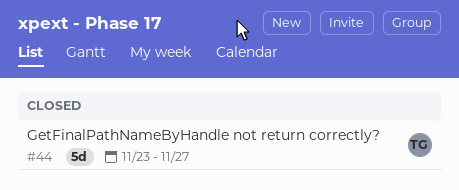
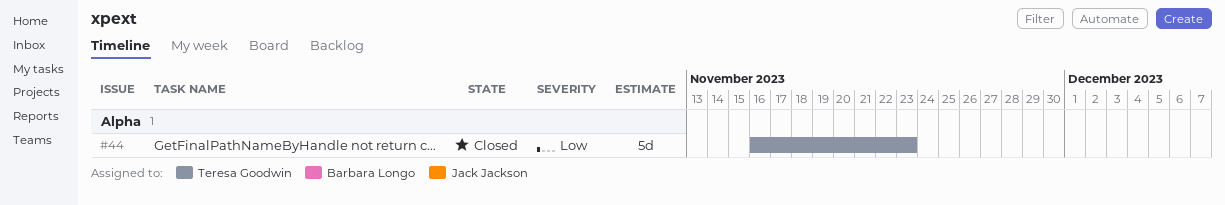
#44, start: Nov 23 -> Nov 16
#44, due: Nov 27 -> Nov 23

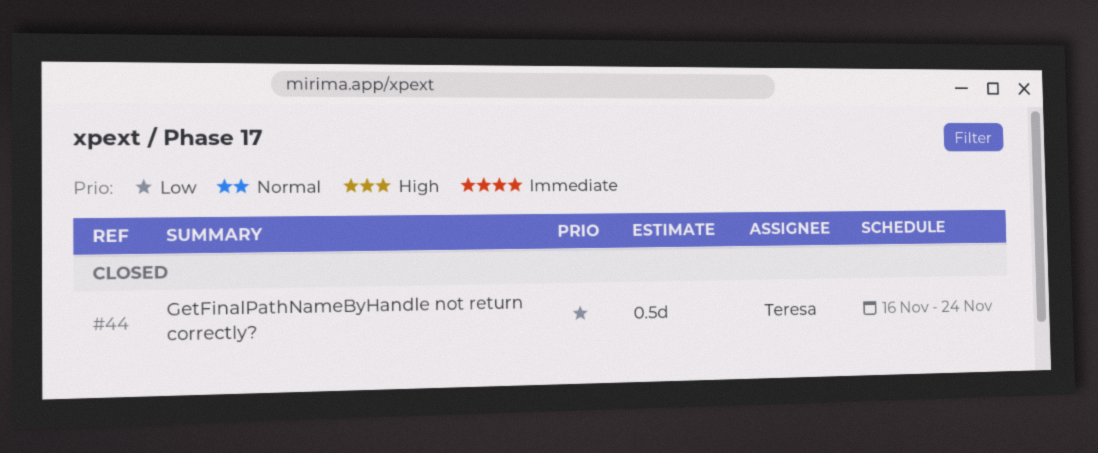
#44, estimate: 5d -> 0.5d
#44, due: Nov 23 -> Nov 24

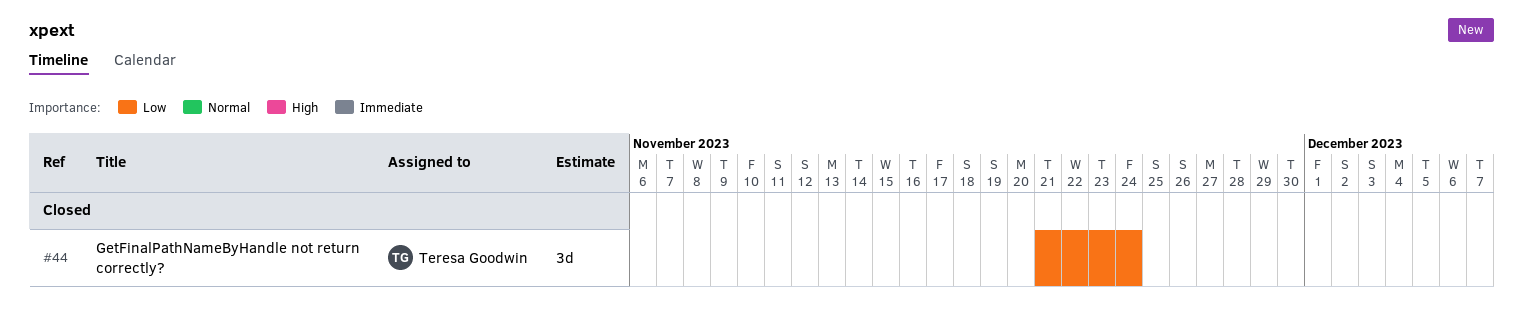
#44, estimate: 0.5d -> 3d
#44, start: Nov 16 -> Nov 21

